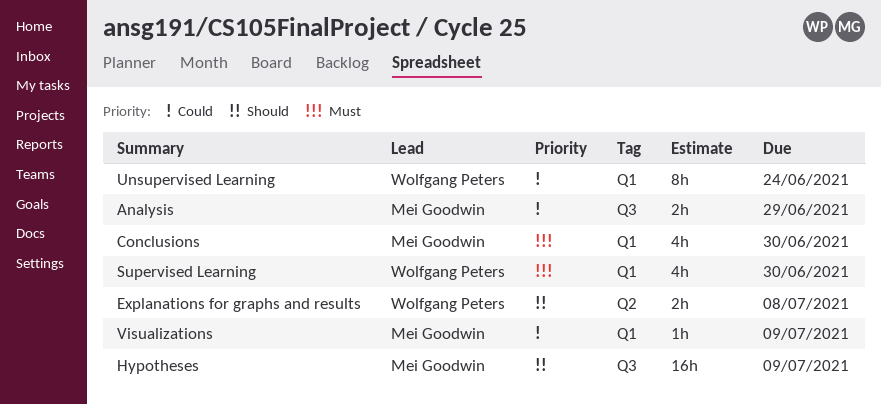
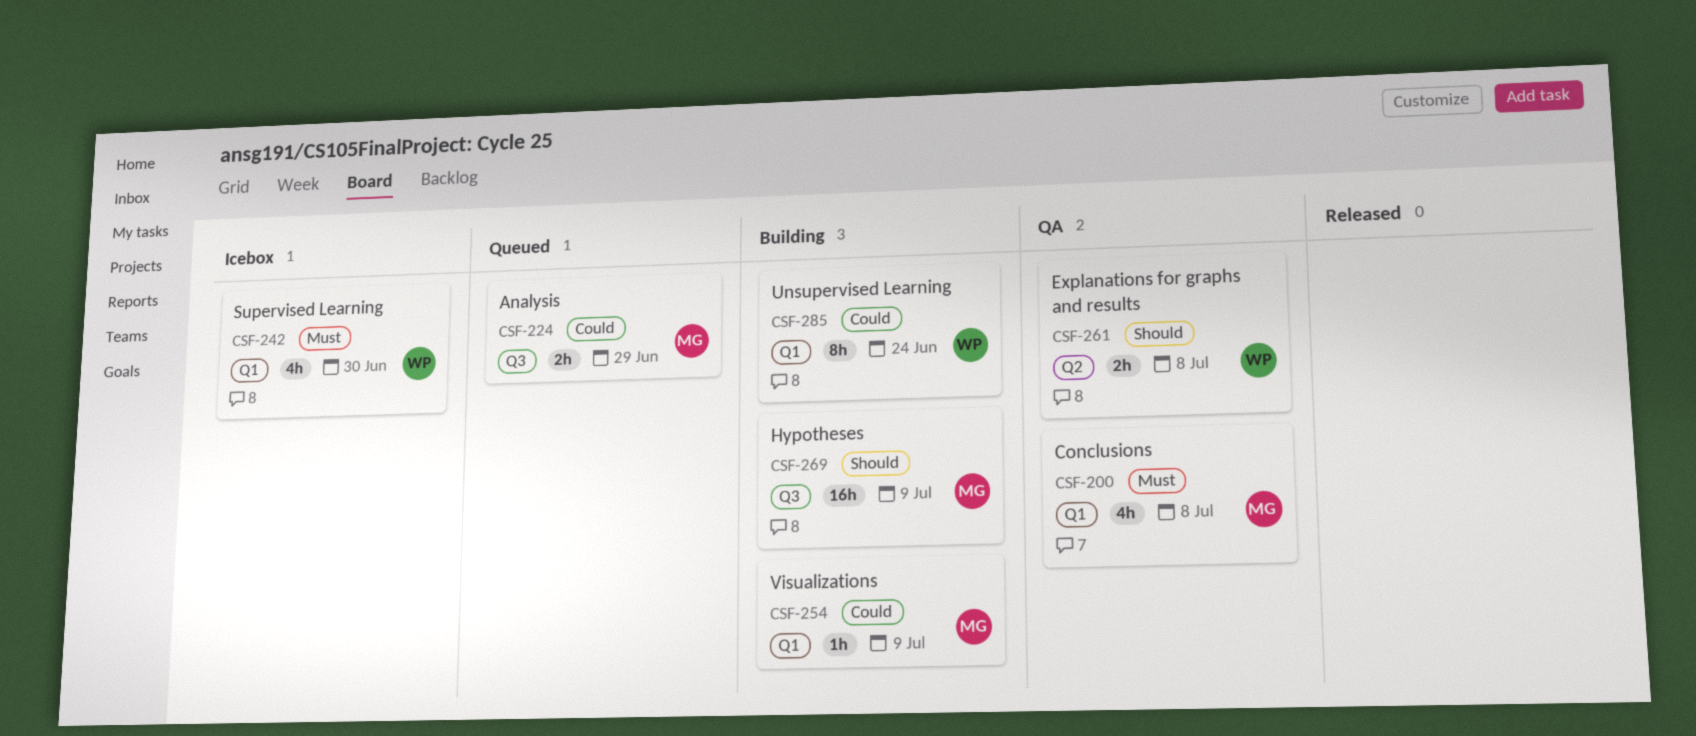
Conclusions, due: Jun 30 -> Jul 8

